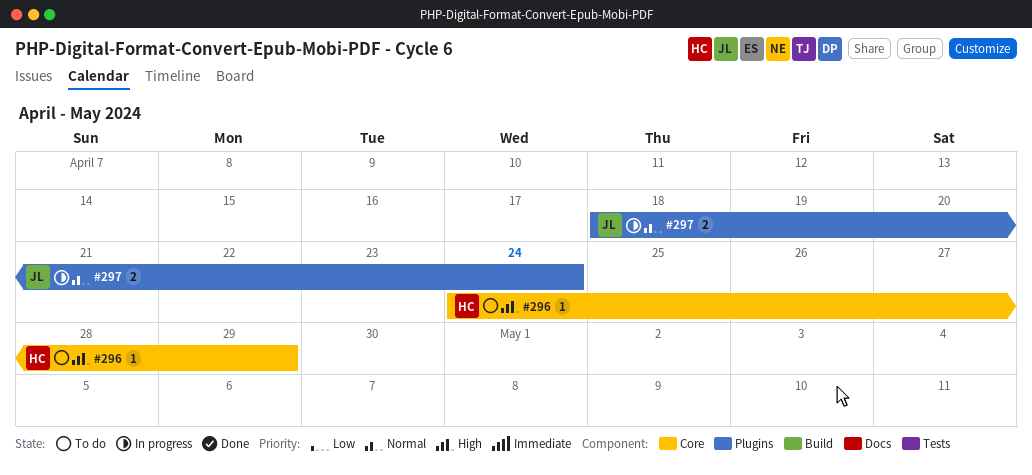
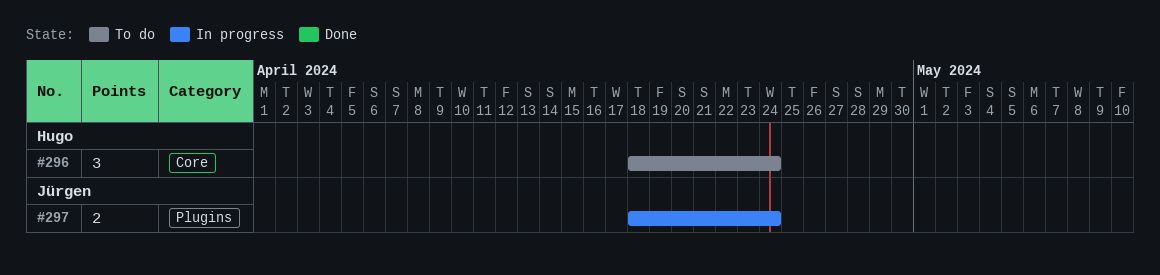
#296, estimate: 1 -> 3
#296, start: Apr 24 -> Apr 18
#296, due: Apr 29 -> Apr 24

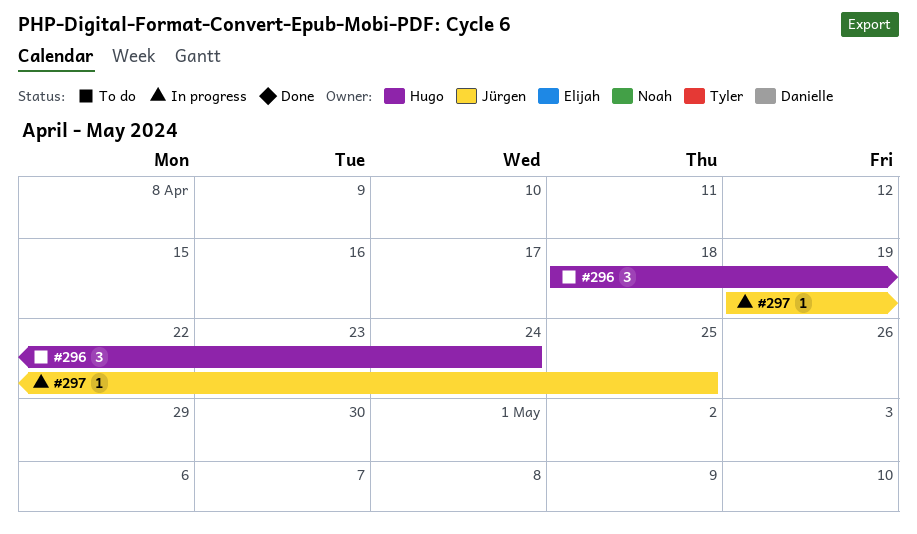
#297, estimate: 2 -> 1
#297, start: Apr 18 -> Apr 19
#297, due: Apr 24 -> Apr 25

